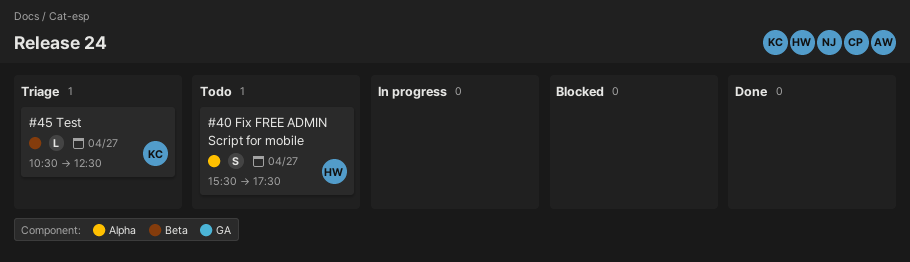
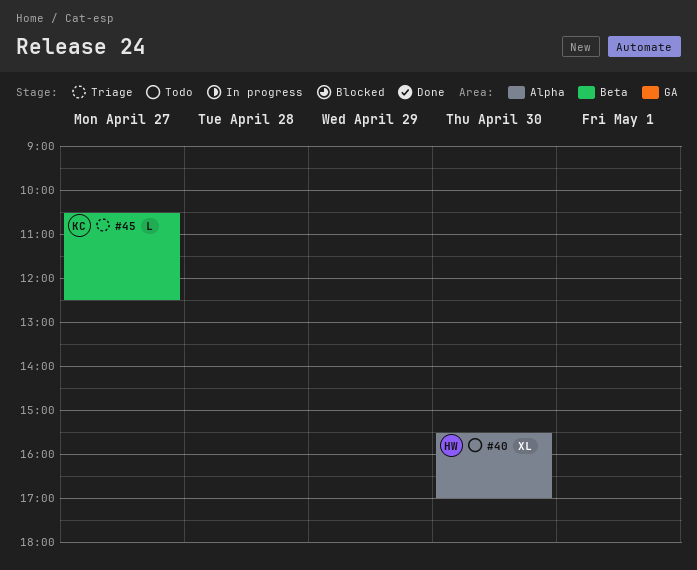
#40, estimate: S -> XL
#40, day: Apr 27 -> Apr 30
#40, ends: 17:30 -> 17:00

